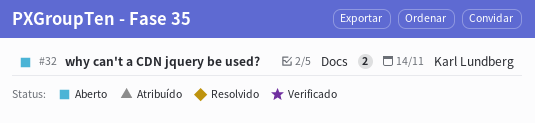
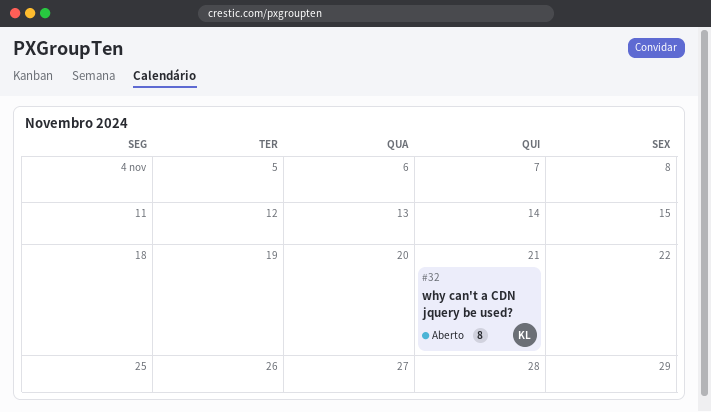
#32, estimate: 2 -> 8
#32, due: Nov 14 -> Nov 21

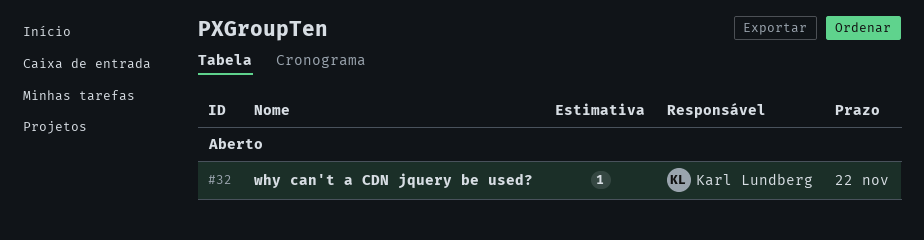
#32, estimate: 8 -> 1
#32, due: Nov 21 -> Nov 22

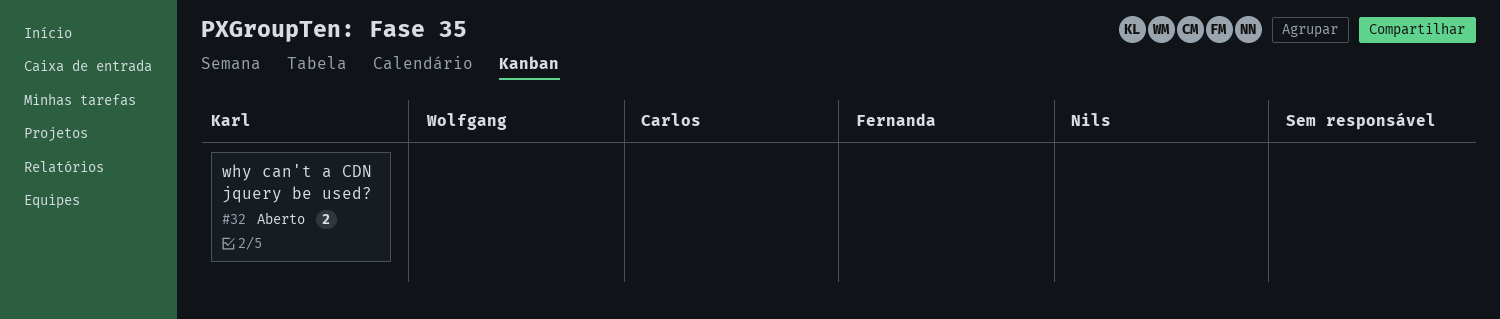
#32, estimate: 1 -> 2

